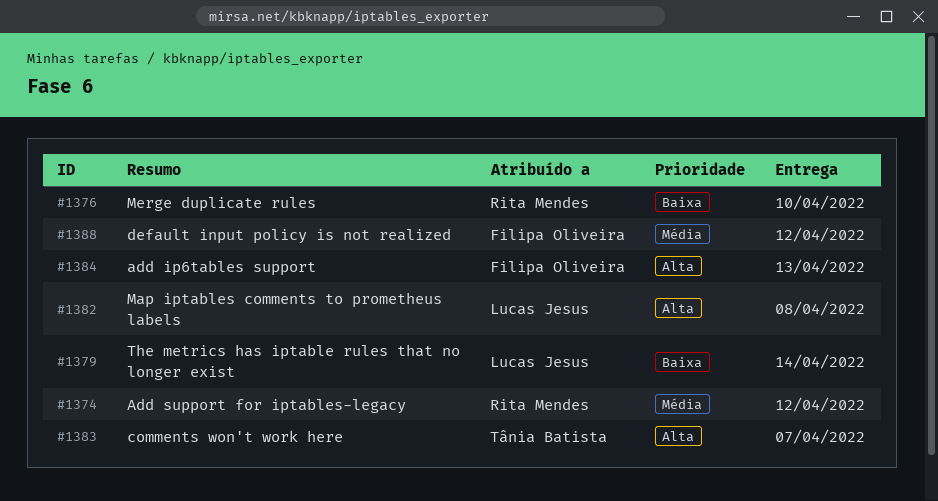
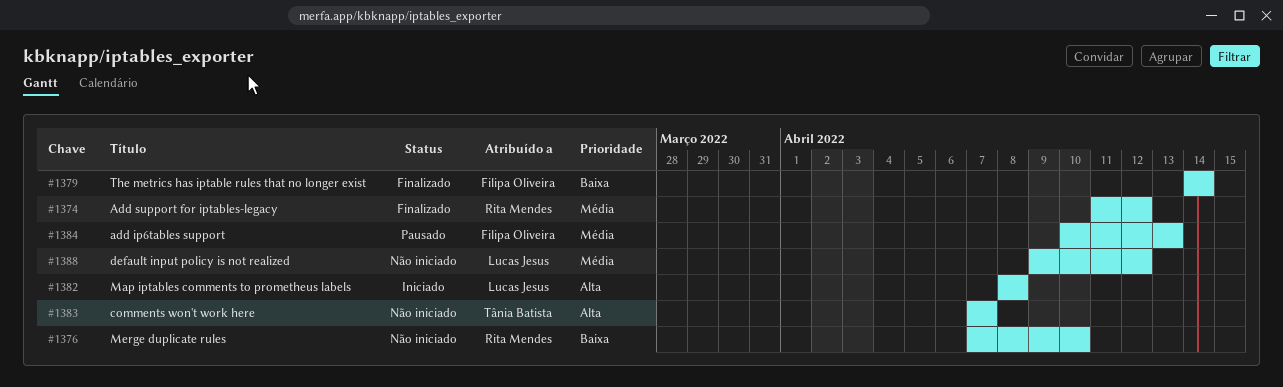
#1379, owner: Lucas Jesus -> Filipa Oliveira
#1384, priority: Alta -> Média
#1388, owner: Filipa Oliveira -> Lucas Jesus

